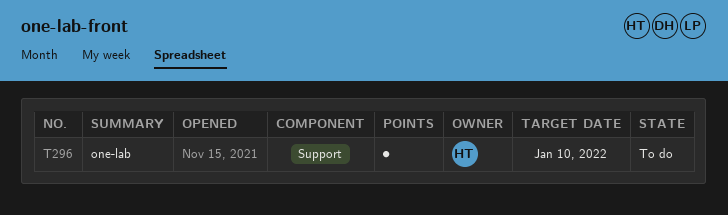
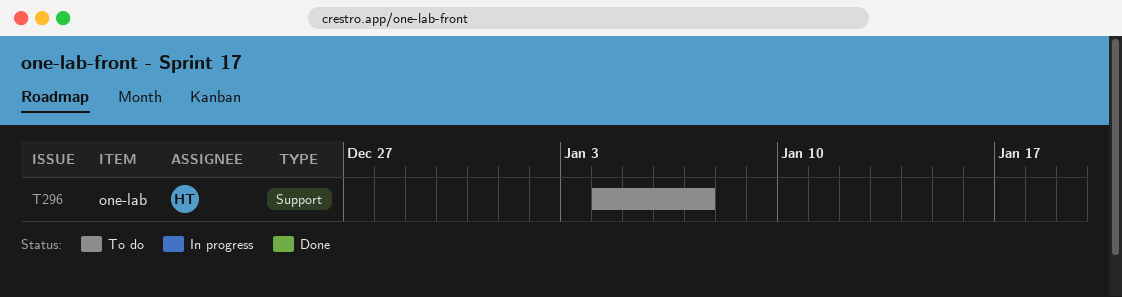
T296, due: Jan 10 -> Jan 7

